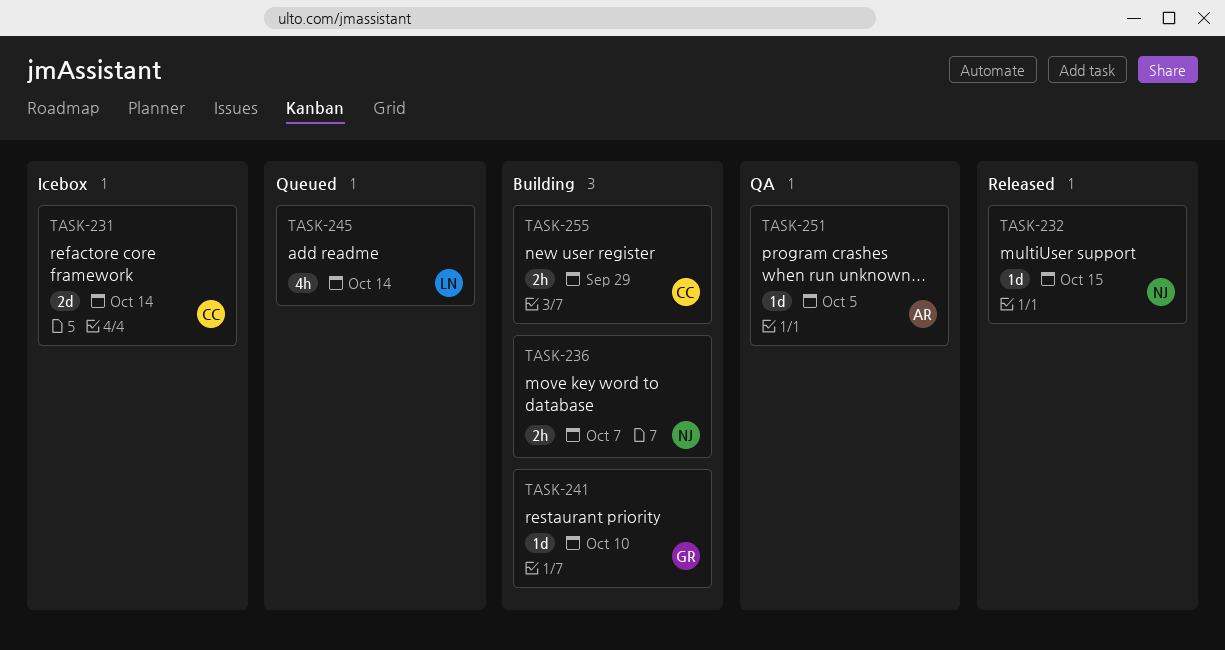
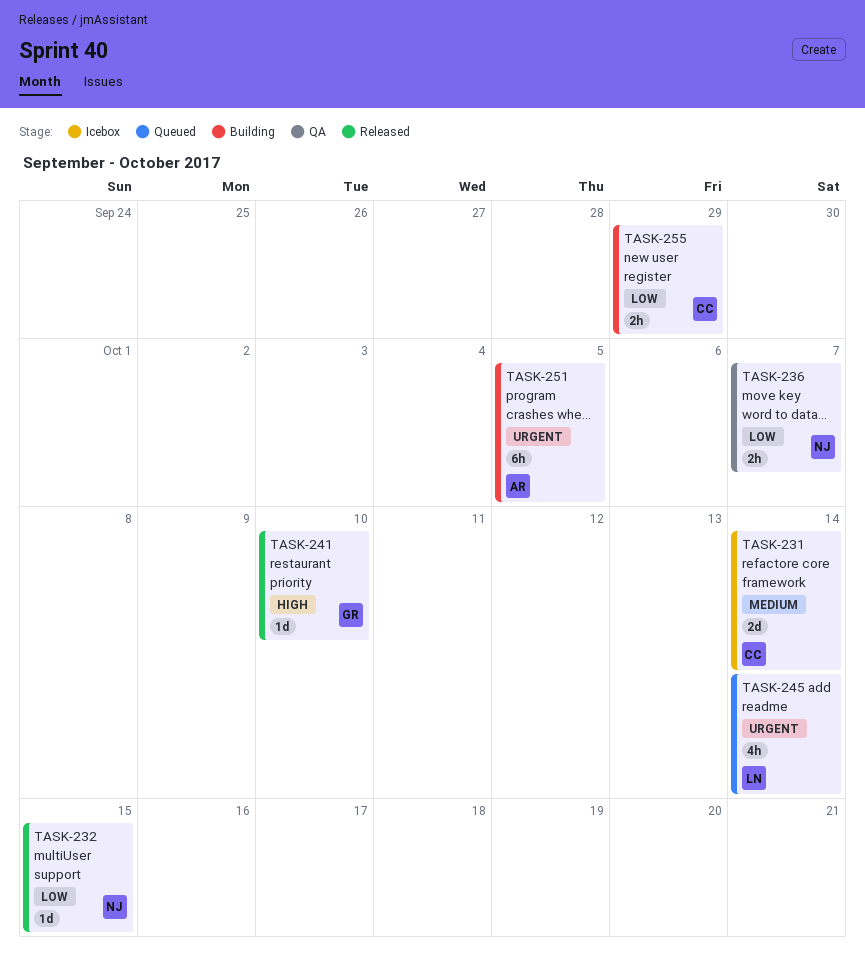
TASK-236, status: Building -> QA
TASK-241, status: Building -> Released
TASK-251, status: QA -> Building
TASK-251, estimate: 1d -> 6h

